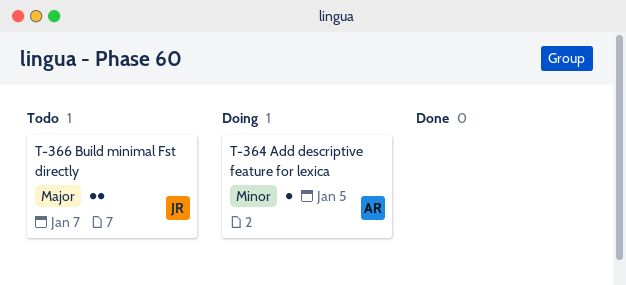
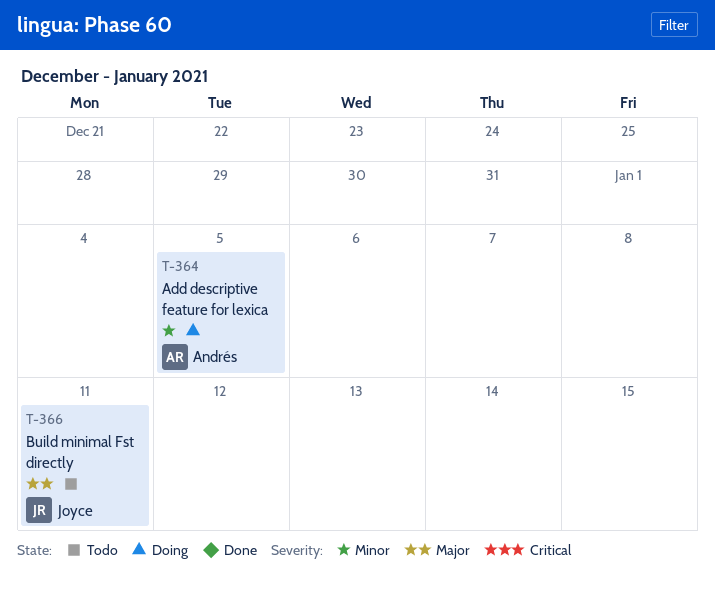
T-366, due: Jan 7 -> Jan 11

